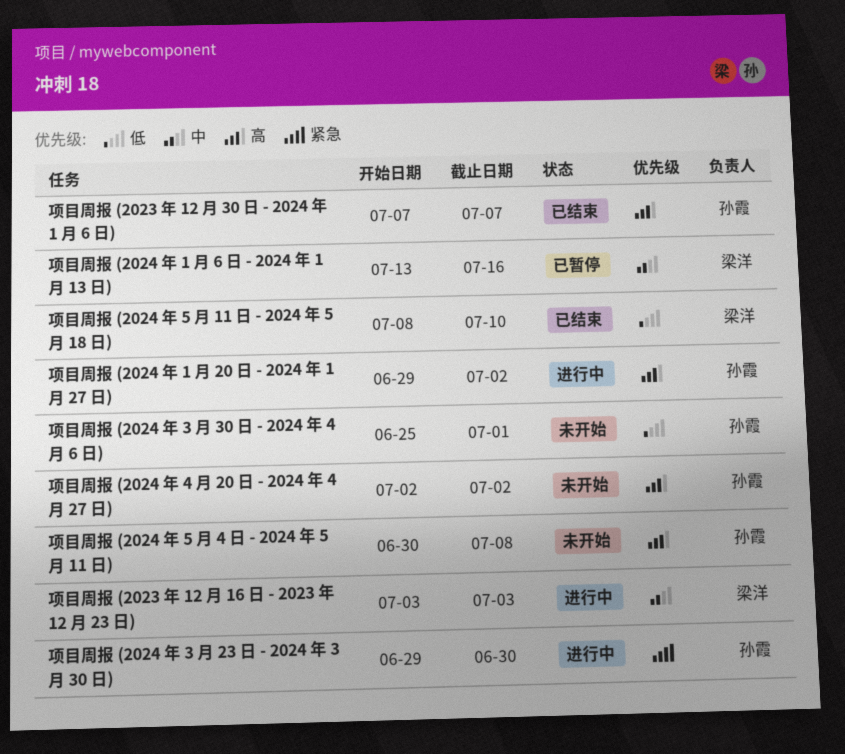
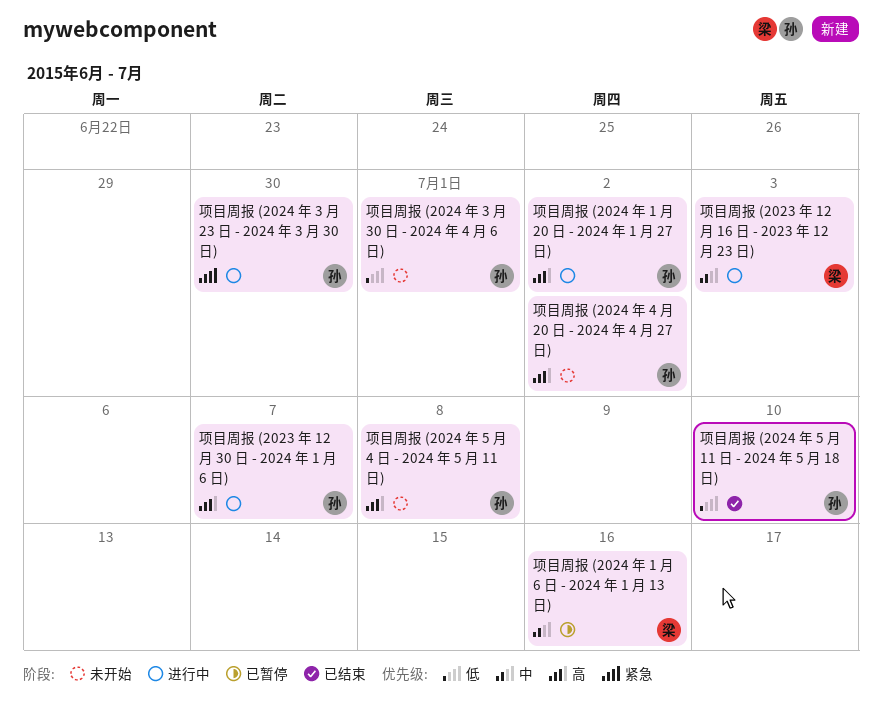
项目周报 (2023 年 12 月 30 日 - 2024 年 1 月 6 日), status: 已结束 -> 进行中
项目周报 (2024 年 5 月 11 日 - 2024 年 5 月 18 日), owner: 梁洋 -> 孙霞

